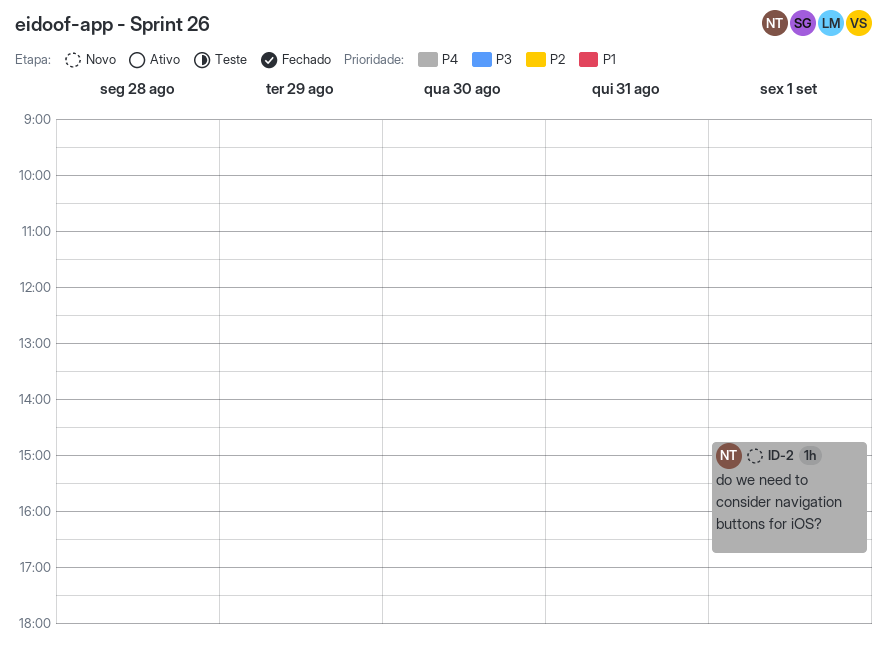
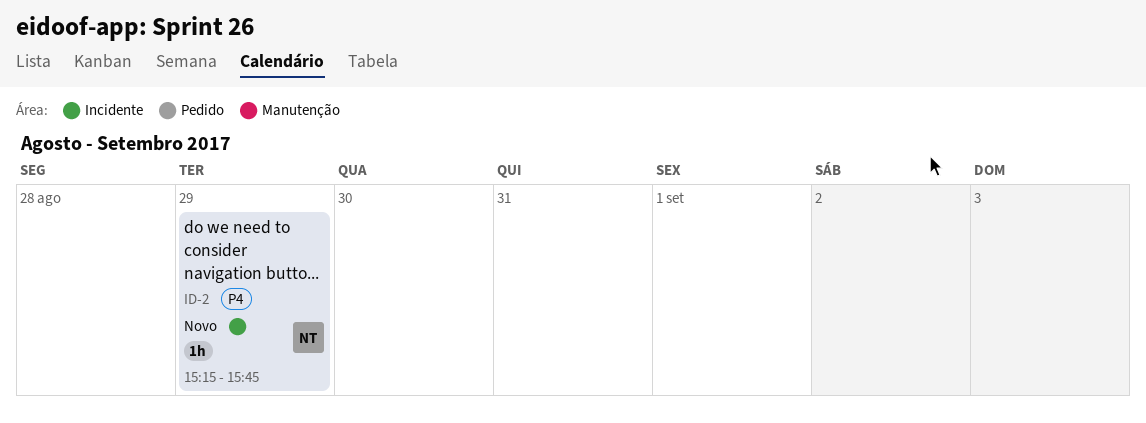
ID-2, day: Sep 1 -> Aug 29
ID-2, begins: 14:45 -> 15:15
ID-2, ends: 16:45 -> 15:45

